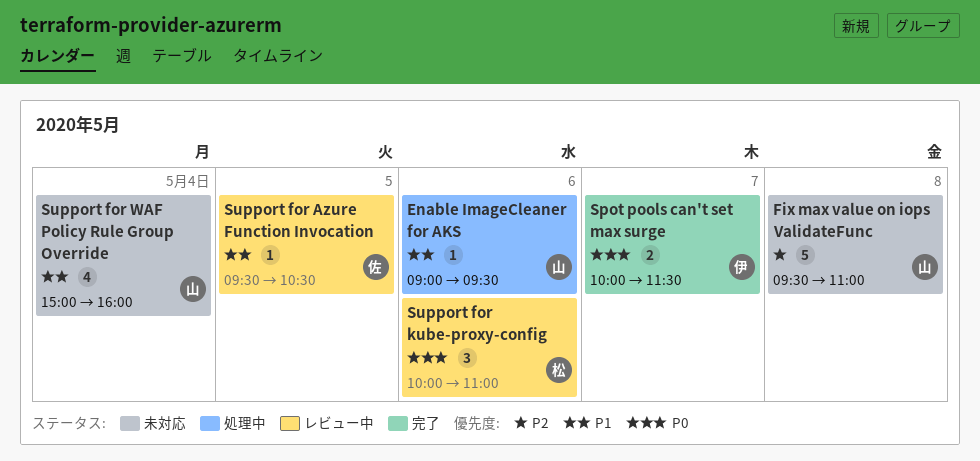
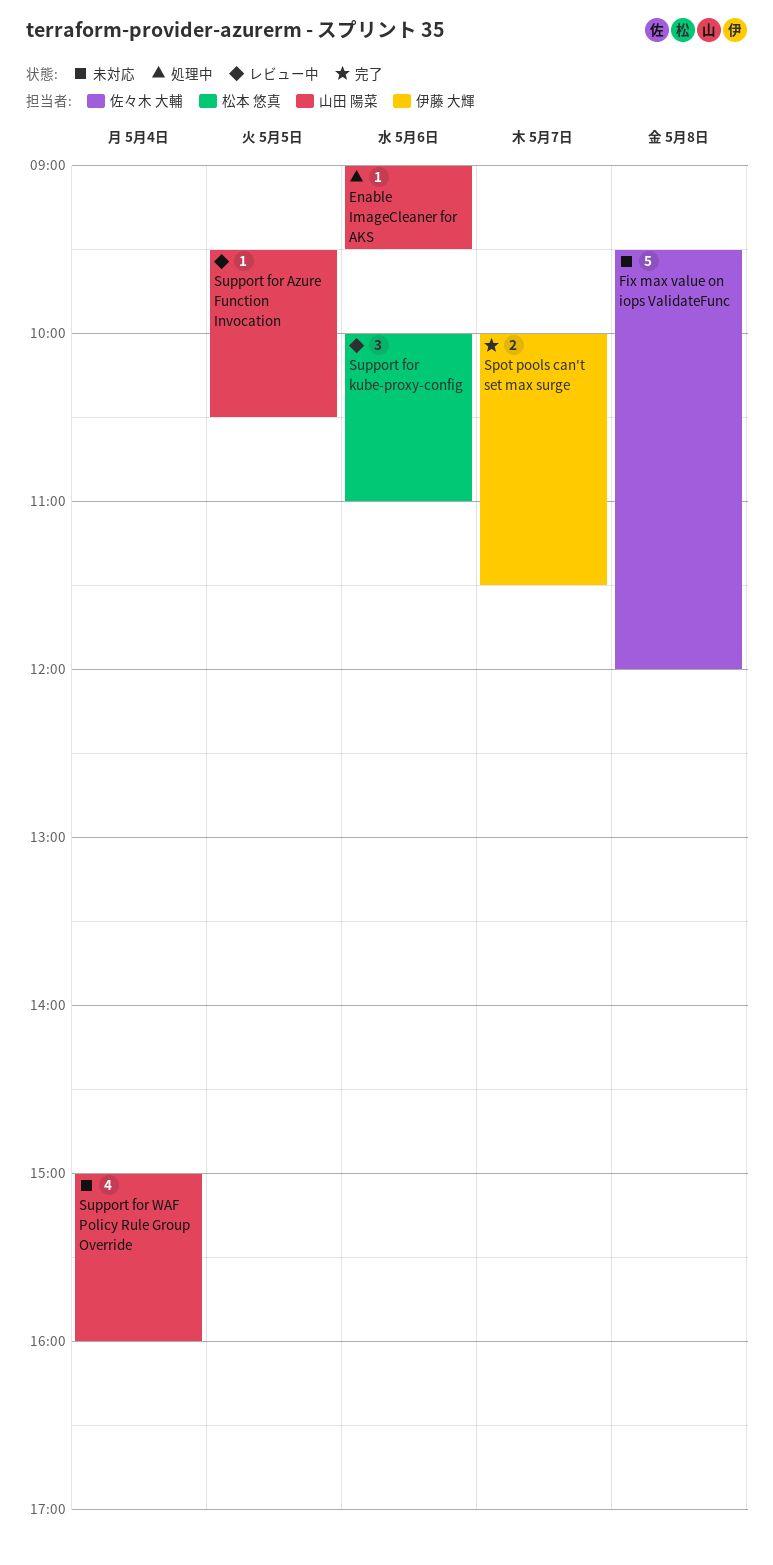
Fix max value on iops ValidateFunc, owner: 山田 陽菜 -> 佐々木 大輔
Fix max value on iops ValidateFunc, ends: 11:00 -> 12:00
Support for Azure Function Invocation, owner: 佐々木 大輔 -> 山田 陽菜

